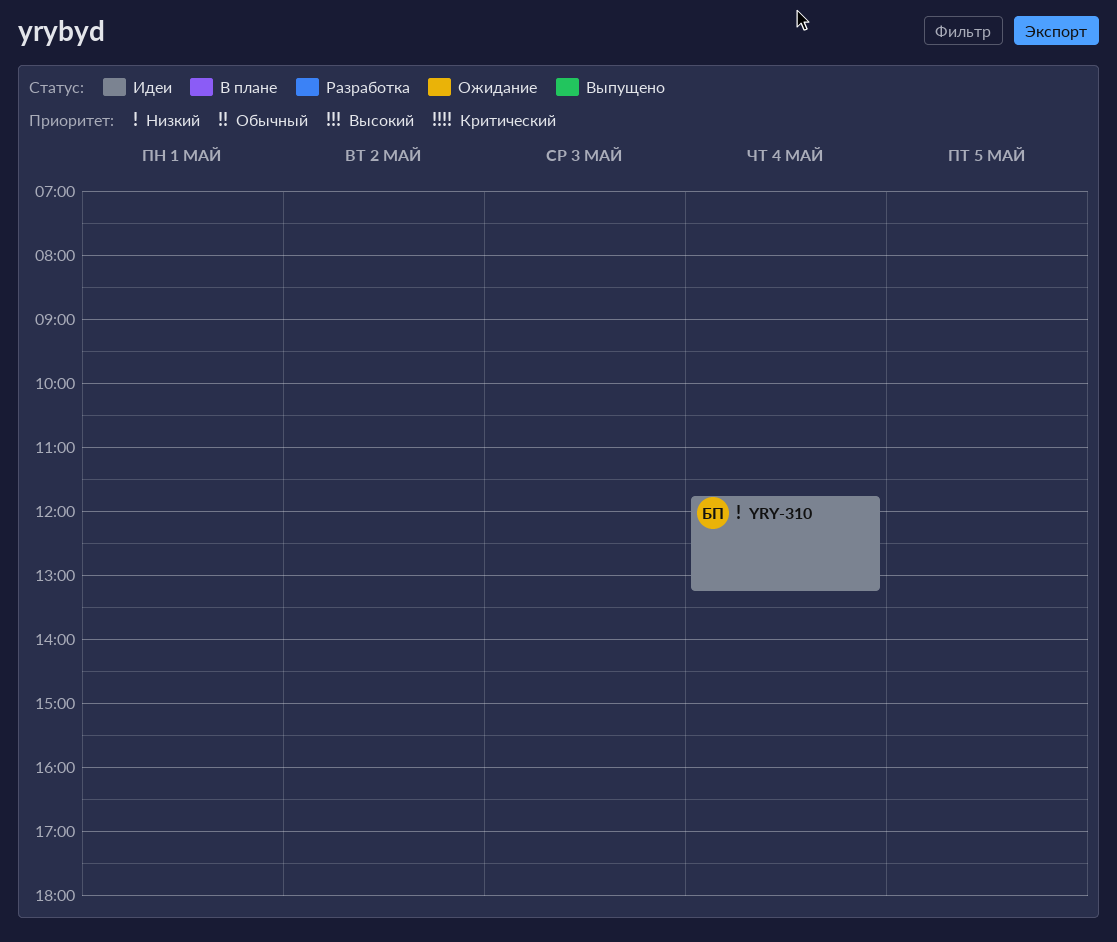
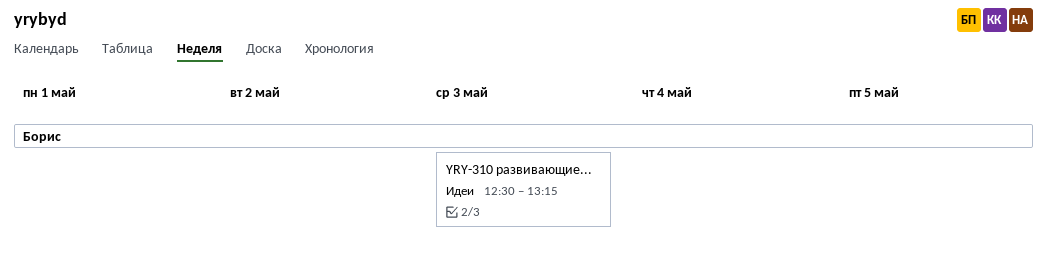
YRY-310, day: May 4 -> May 3
YRY-310, begins: 11:45 -> 12:30

